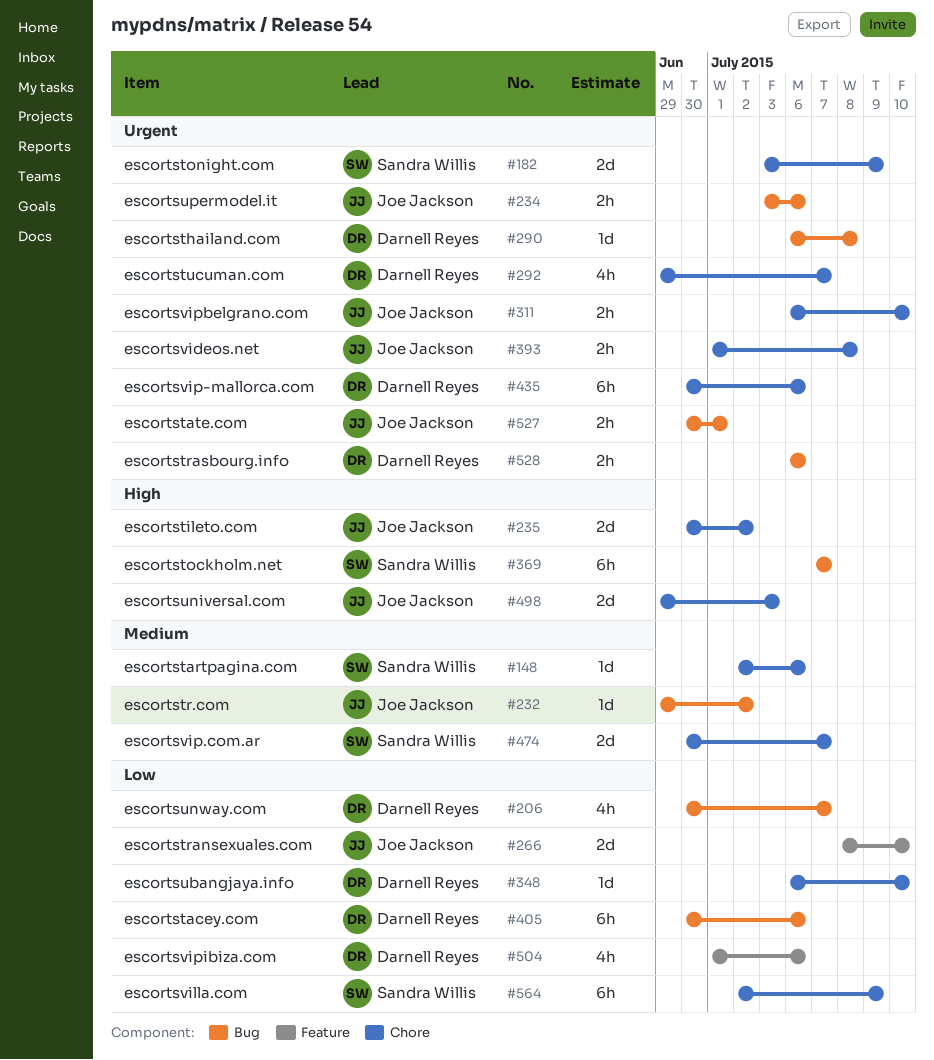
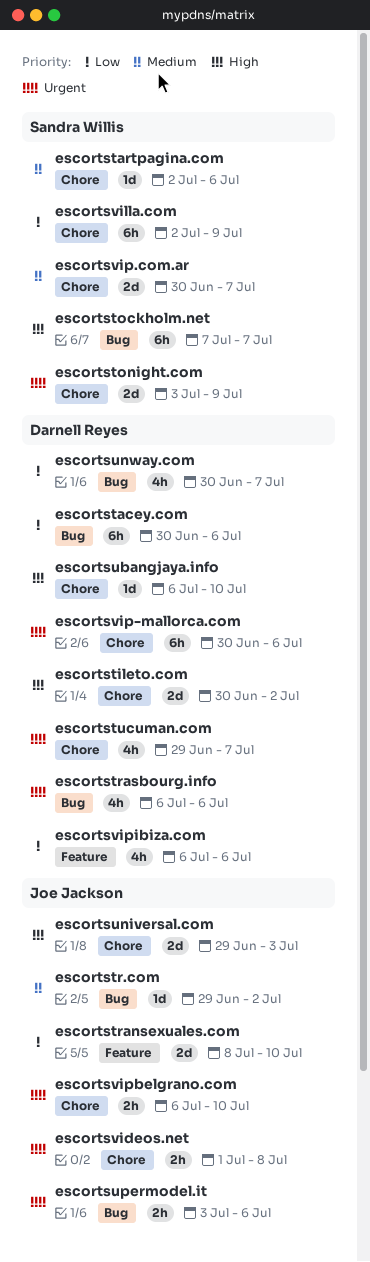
escortstate.com: present -> none
escortsthailand.com: present -> none
escortstileto.com, owner: Joe Jackson -> Darnell Reyes
escortstrasbourg.info, estimate: 2h -> 4h
escortsubangjaya.info, priority: Low -> High
escortsvipibiza.com, start: Jul 1 -> Jul 6

